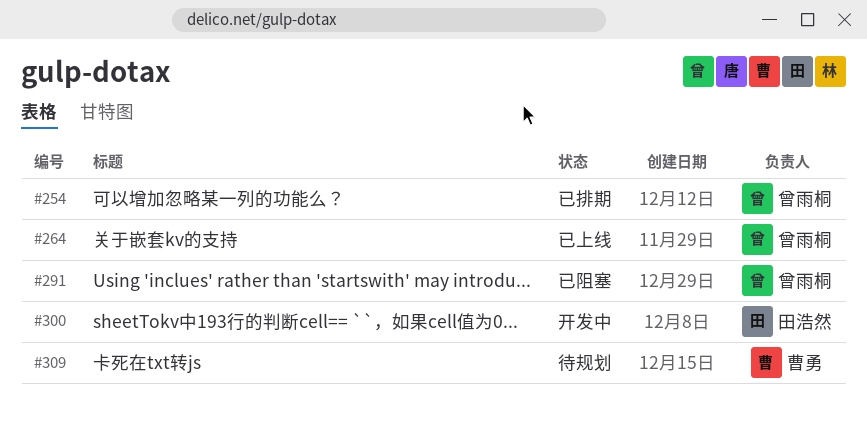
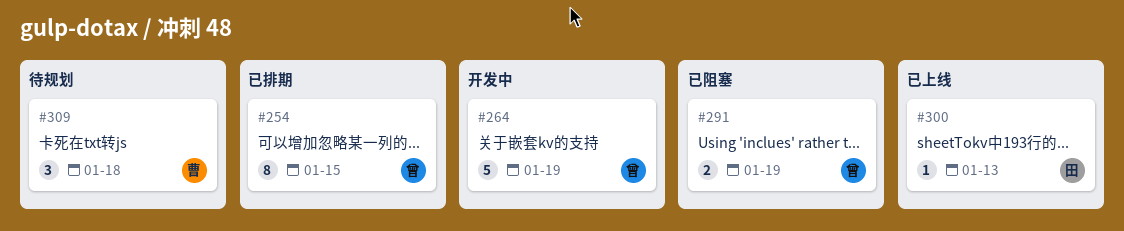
#264, status: 已上线 -> 开发中
#300, status: 开发中 -> 已上线

